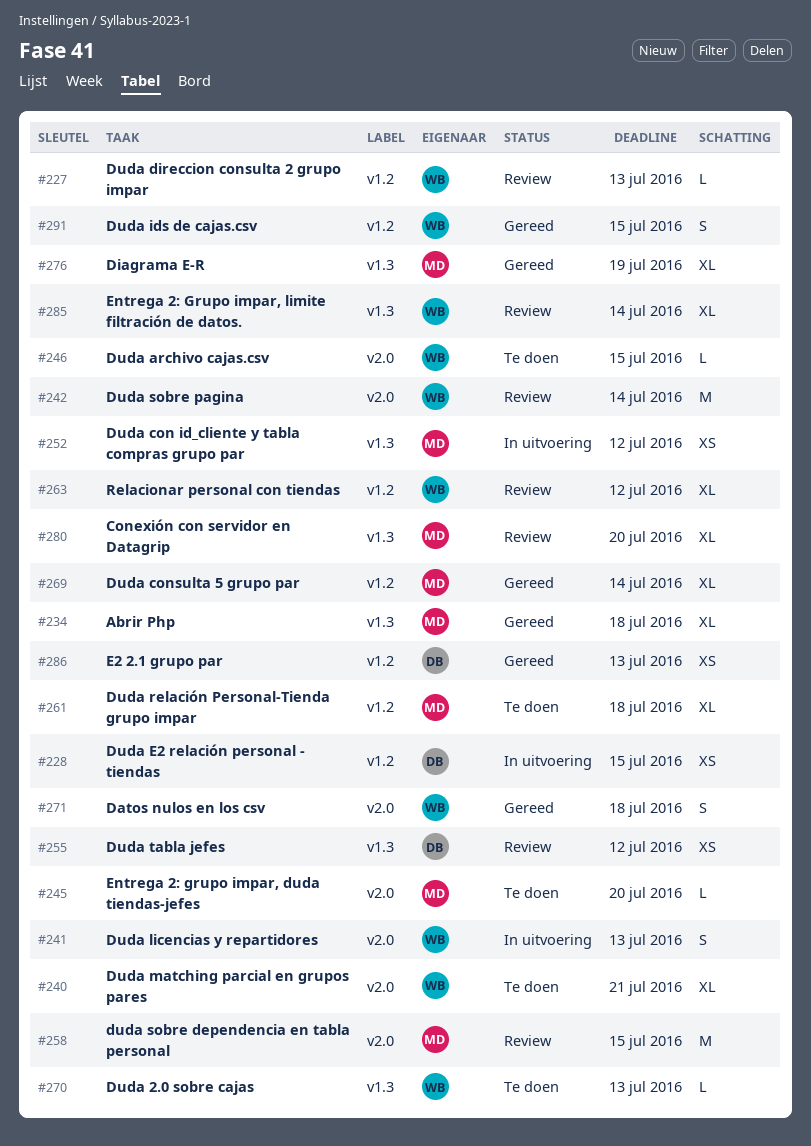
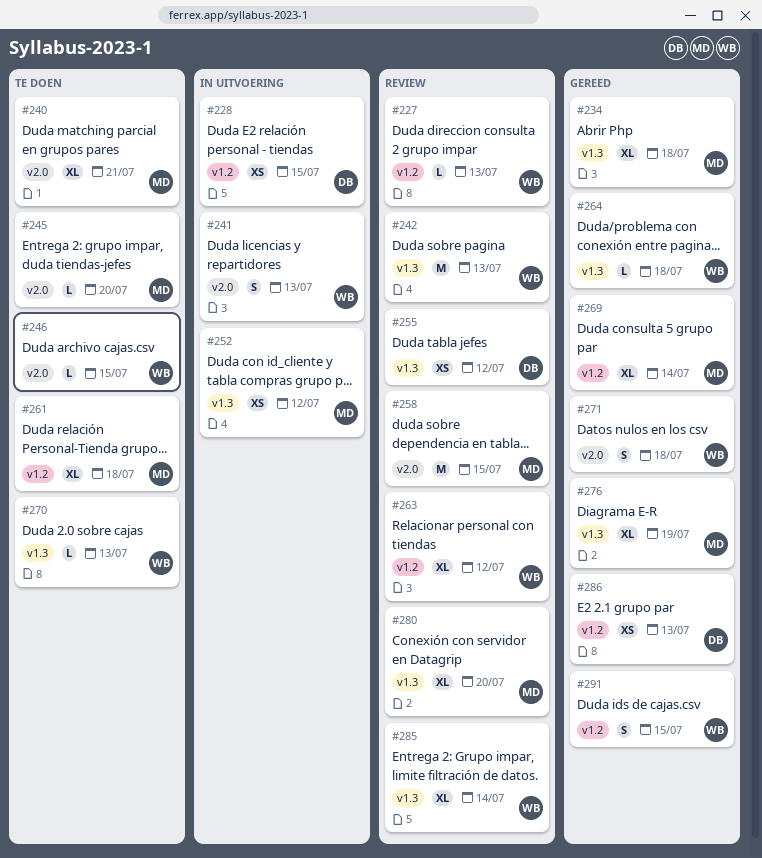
#240, owner: WB -> MD
#242, label: v2.0 -> v1.3
#242, due: Jul 14 -> Jul 13
#264: none -> present

